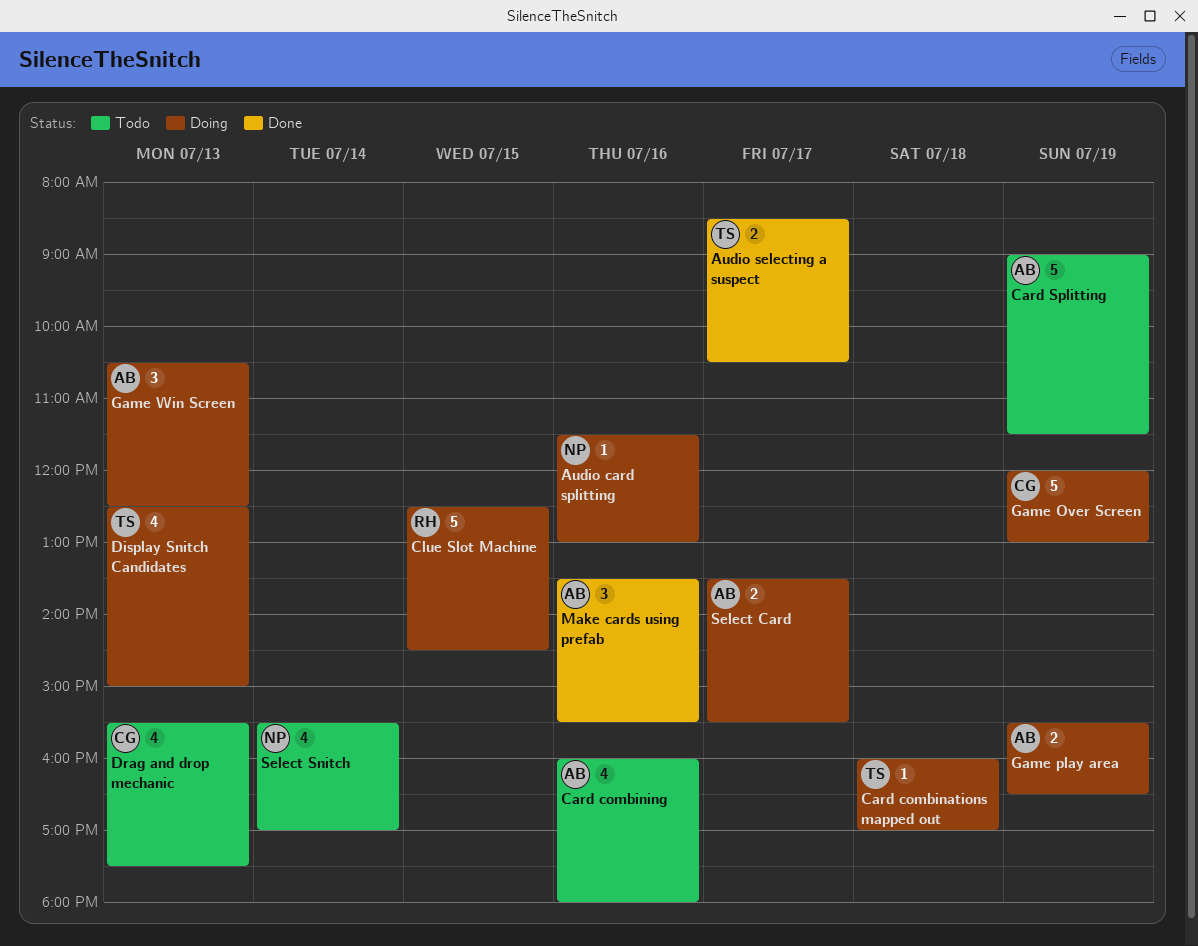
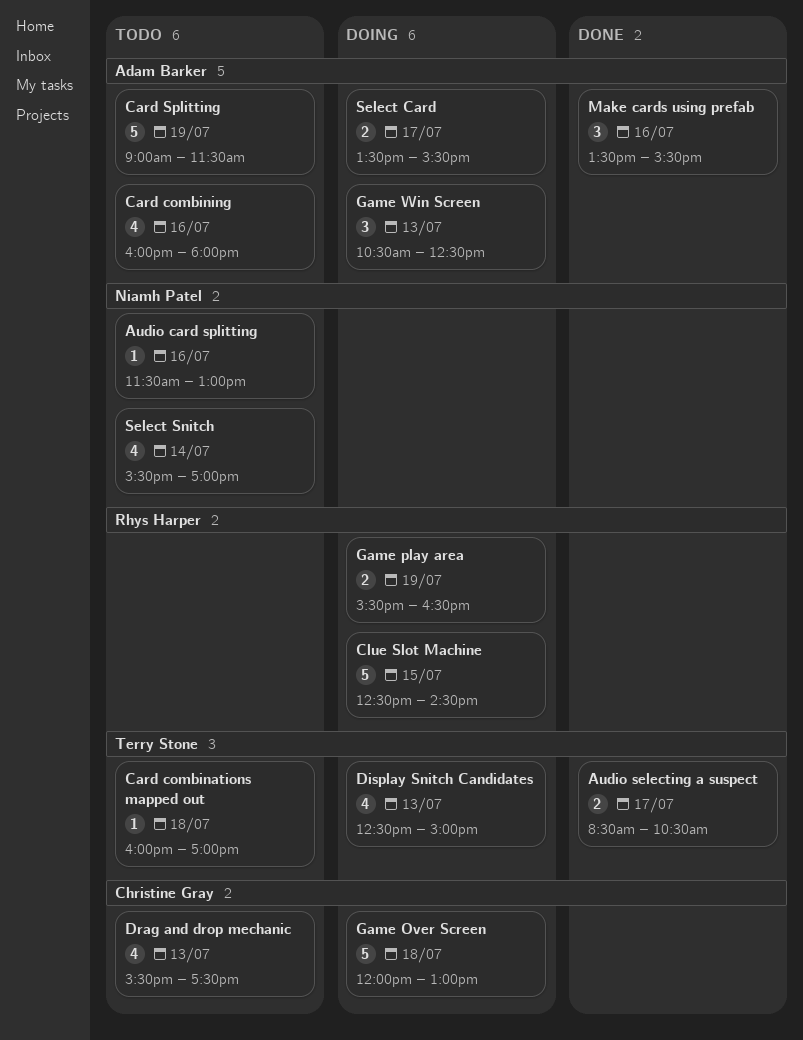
Audio card splitting, status: Doing -> Todo
Card combinations mapped out, status: Doing -> Todo
Game Over Screen, day: Jul 19 -> Jul 18
Game play area, owner: Adam Barker -> Rhys Harper

